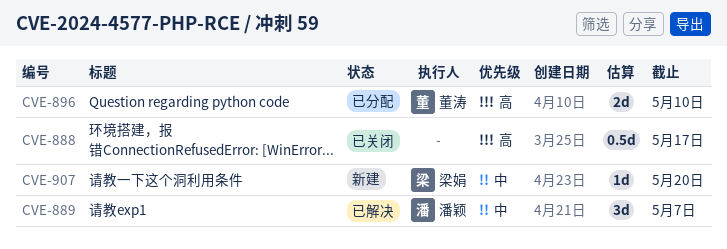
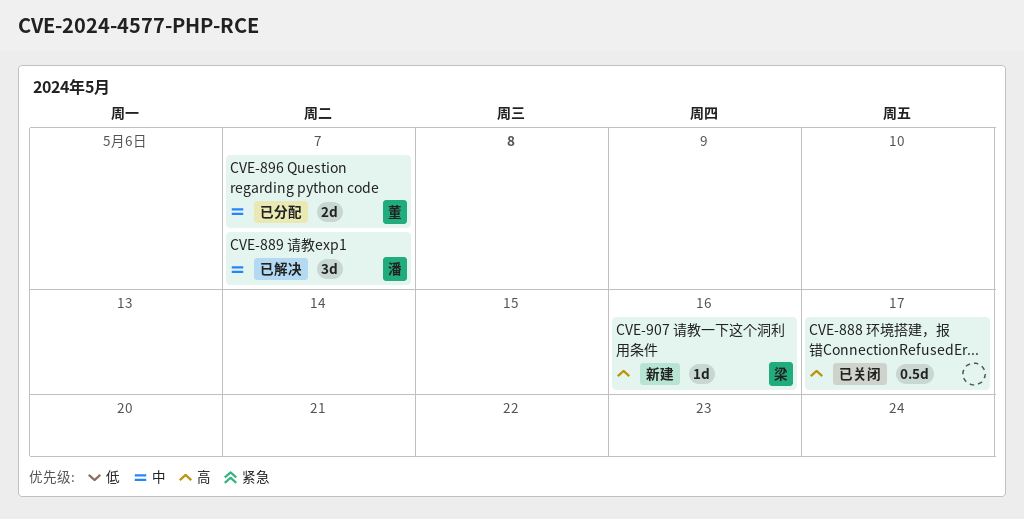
CVE-896, priority: 高 -> 中
CVE-896, due: May 10 -> May 7
CVE-907, priority: 中 -> 高
CVE-907, due: May 20 -> May 16

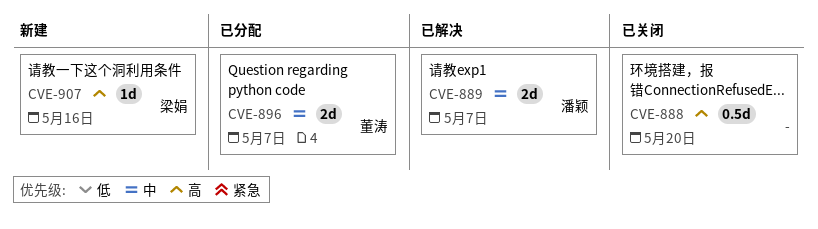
CVE-888, due: May 17 -> May 20
CVE-889, estimate: 3d -> 2d

